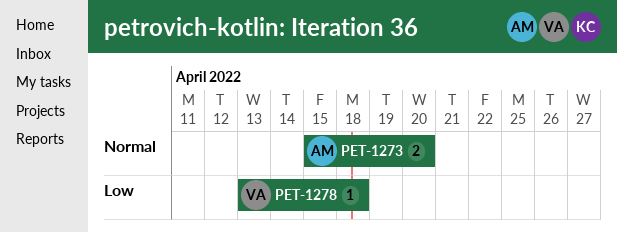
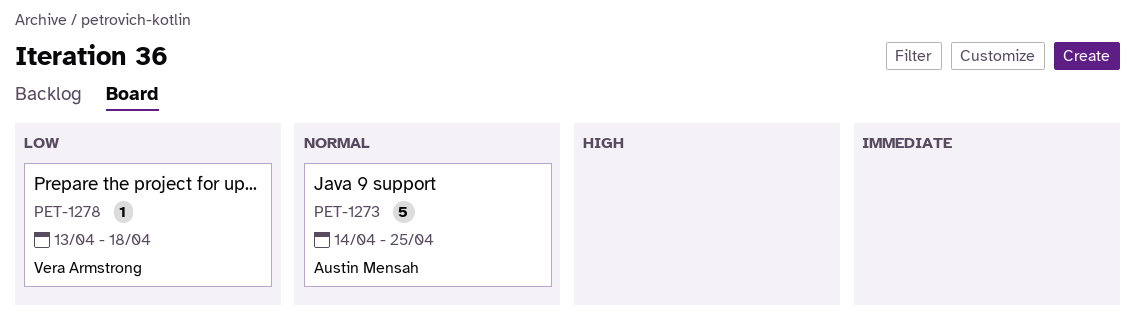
PET-1273, estimate: 2 -> 5
PET-1273, start: Apr 15 -> Apr 14
PET-1273, due: Apr 20 -> Apr 25

